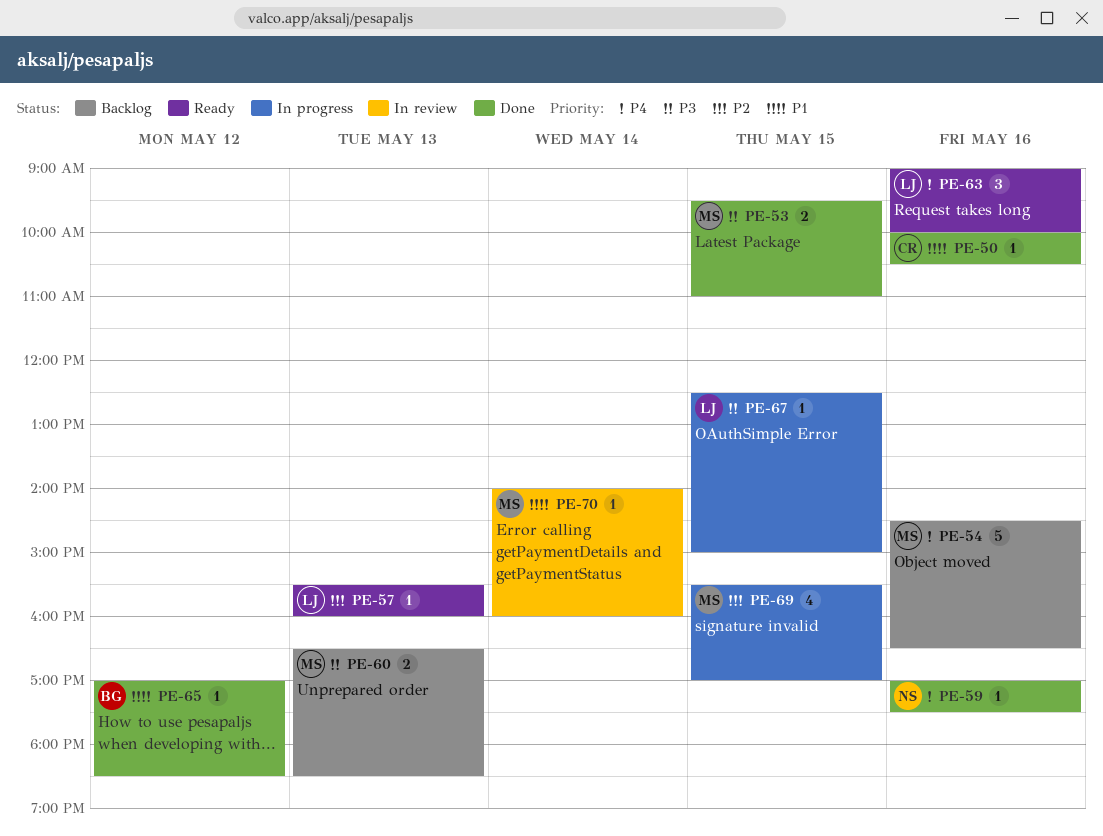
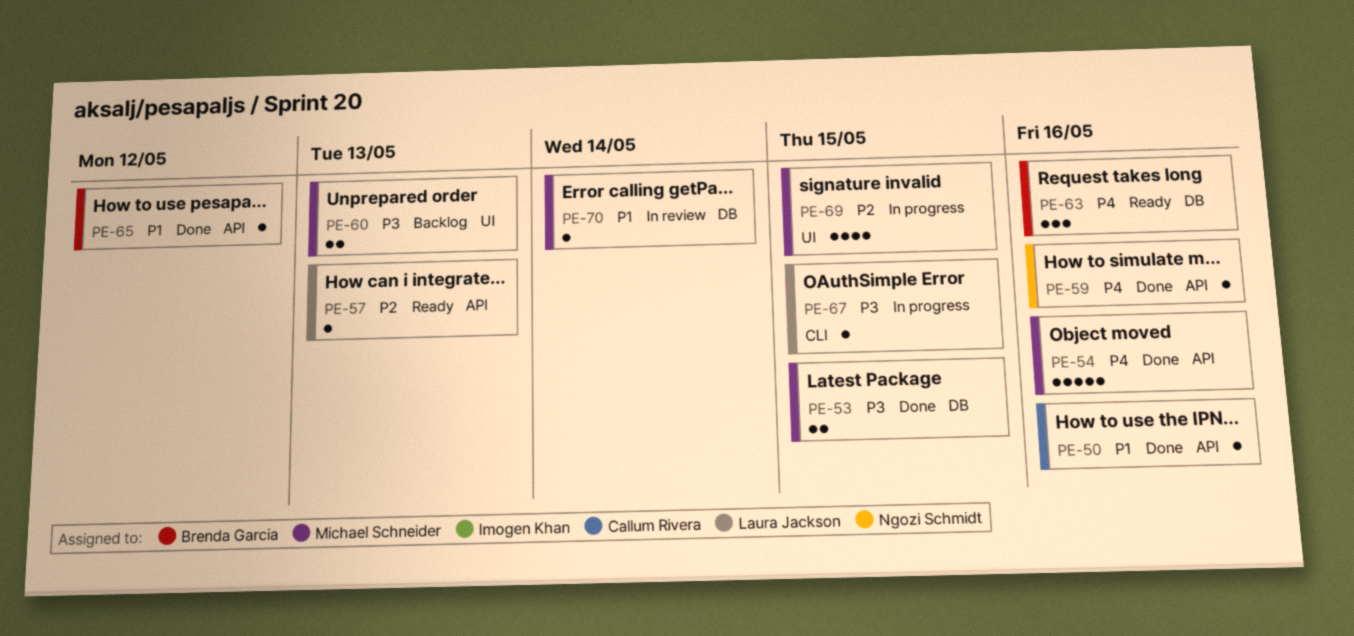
PE-54, status: Backlog -> Done
PE-63, owner: Laura Jackson -> Brenda Garcia

